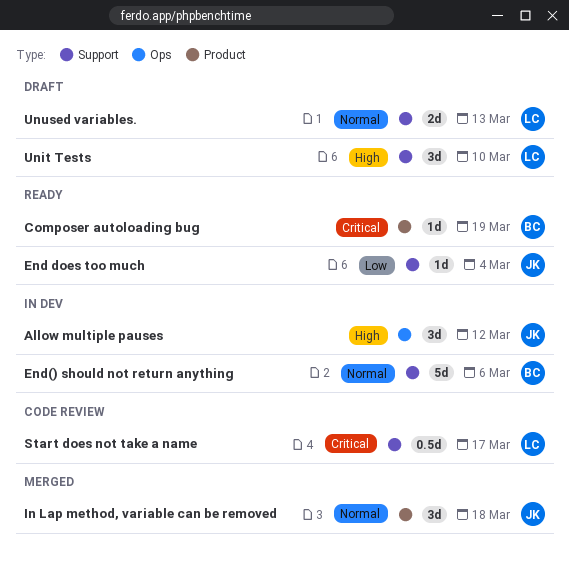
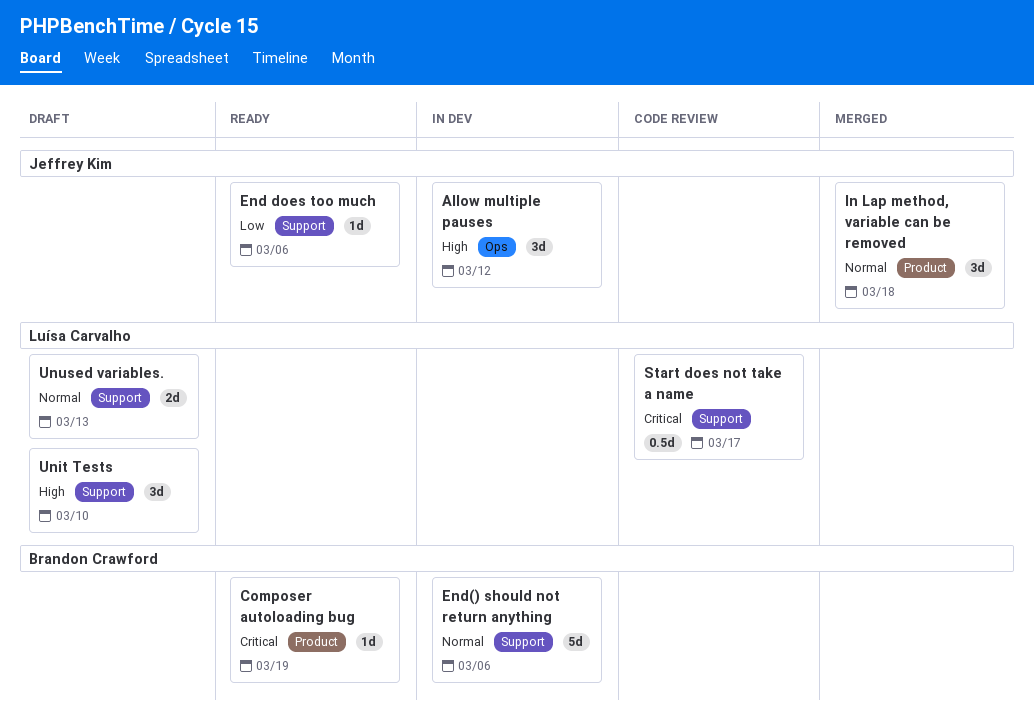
End does too much, due: Mar 4 -> Mar 6

